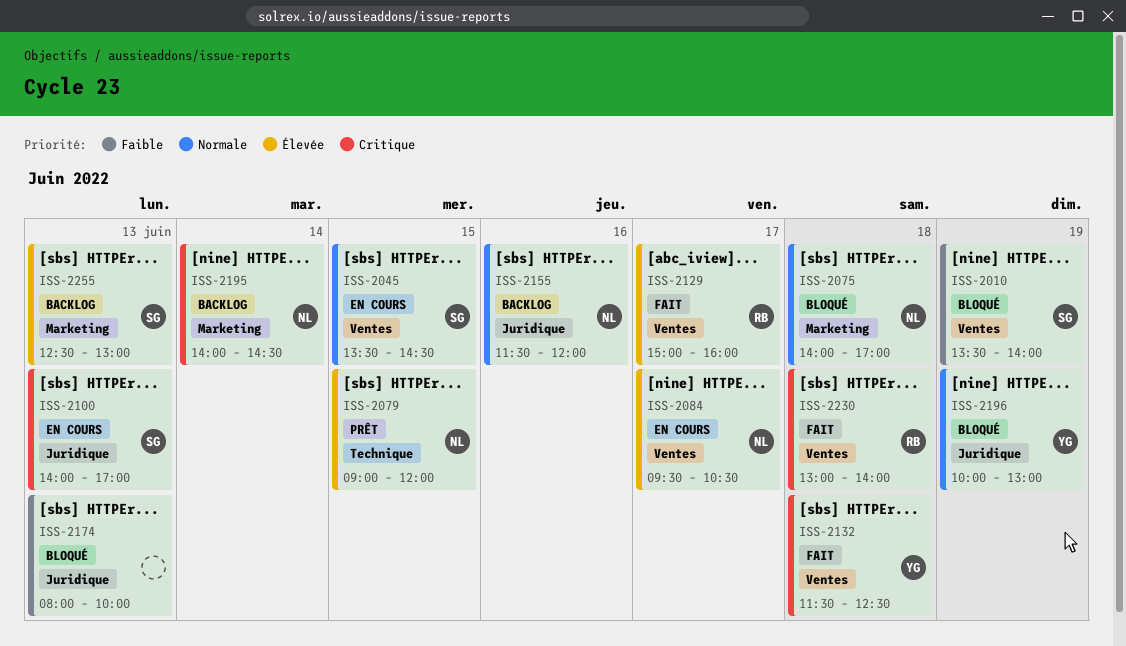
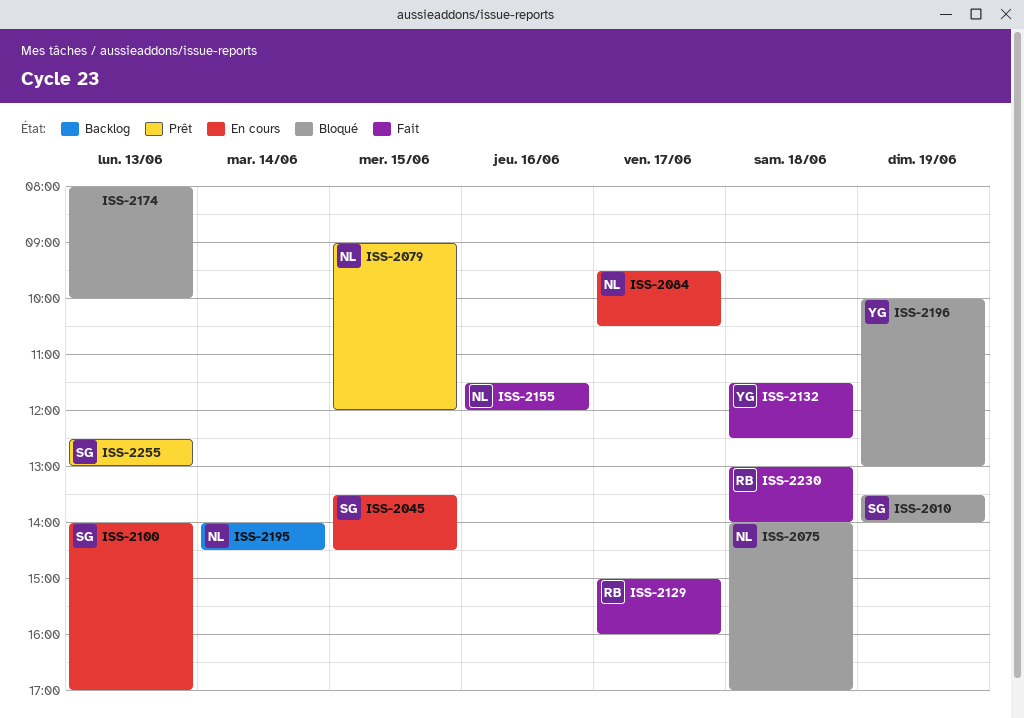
ISS-2155, status: Backlog -> Fait
ISS-2255, status: Backlog -> Prêt

